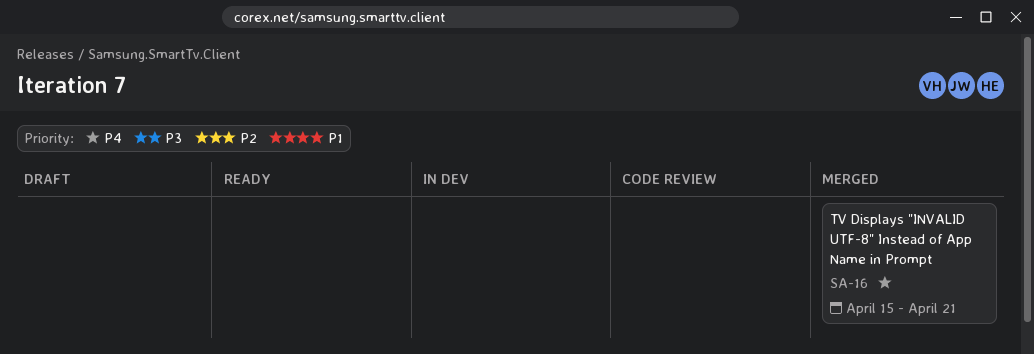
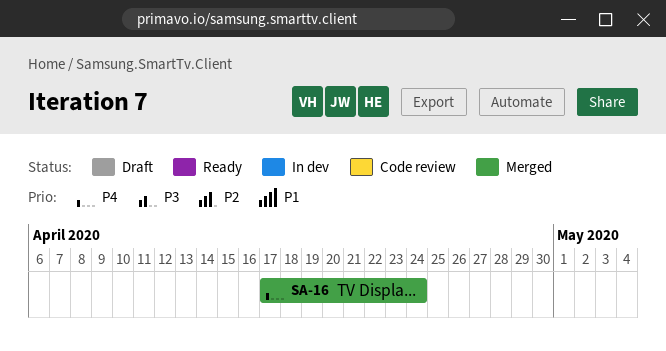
SA-16, start: Apr 15 -> Apr 17
SA-16, due: Apr 21 -> Apr 24

